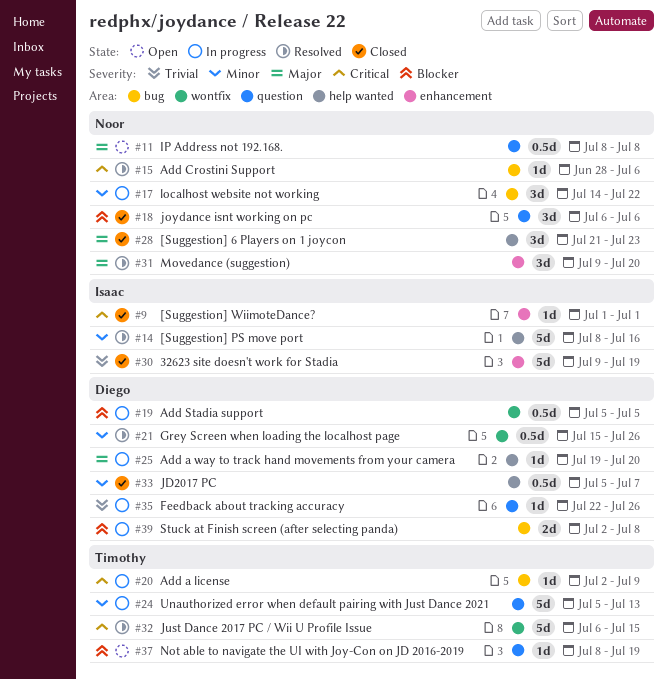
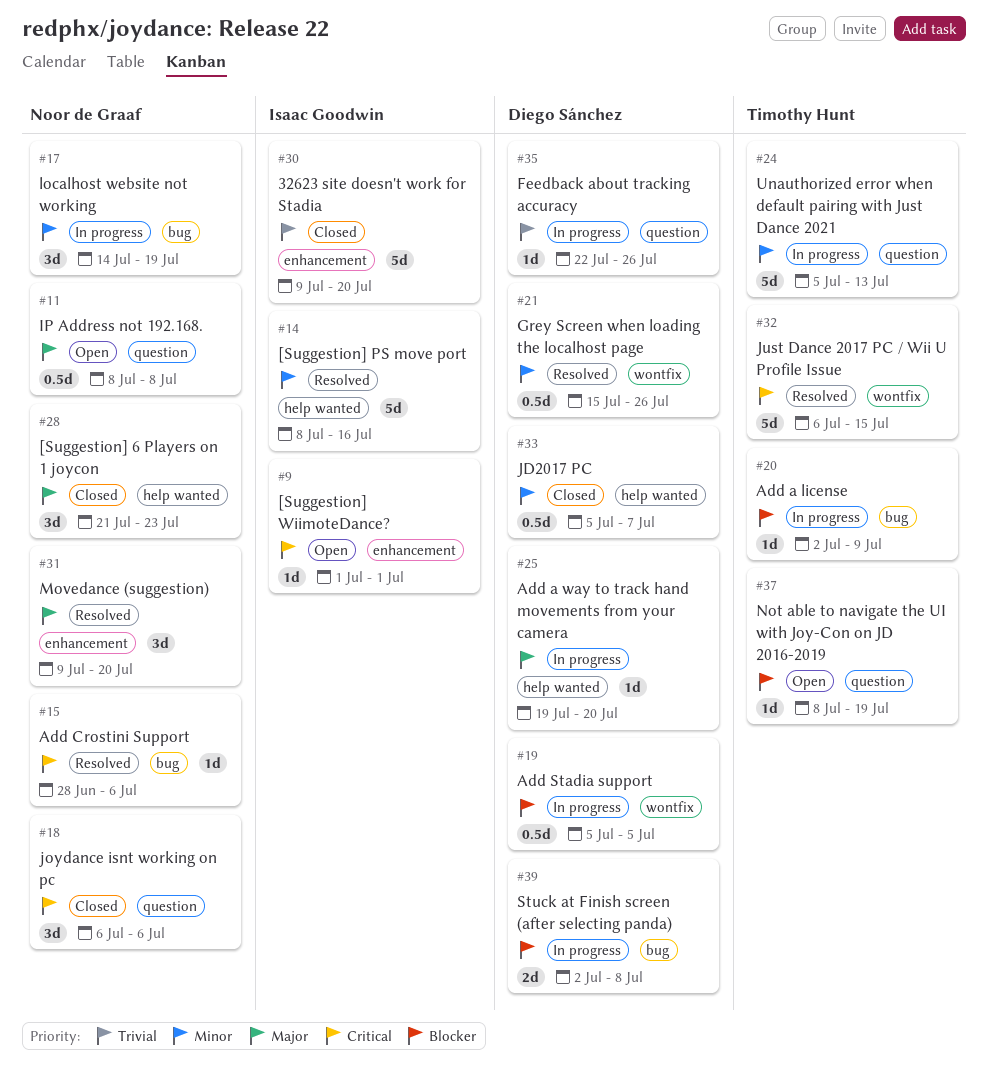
#9, status: Closed -> Open
#17, due: Jul 22 -> Jul 19
#18, priority: Blocker -> Critical
#20, priority: Critical -> Blocker
#30, due: Jul 19 -> Jul 20

